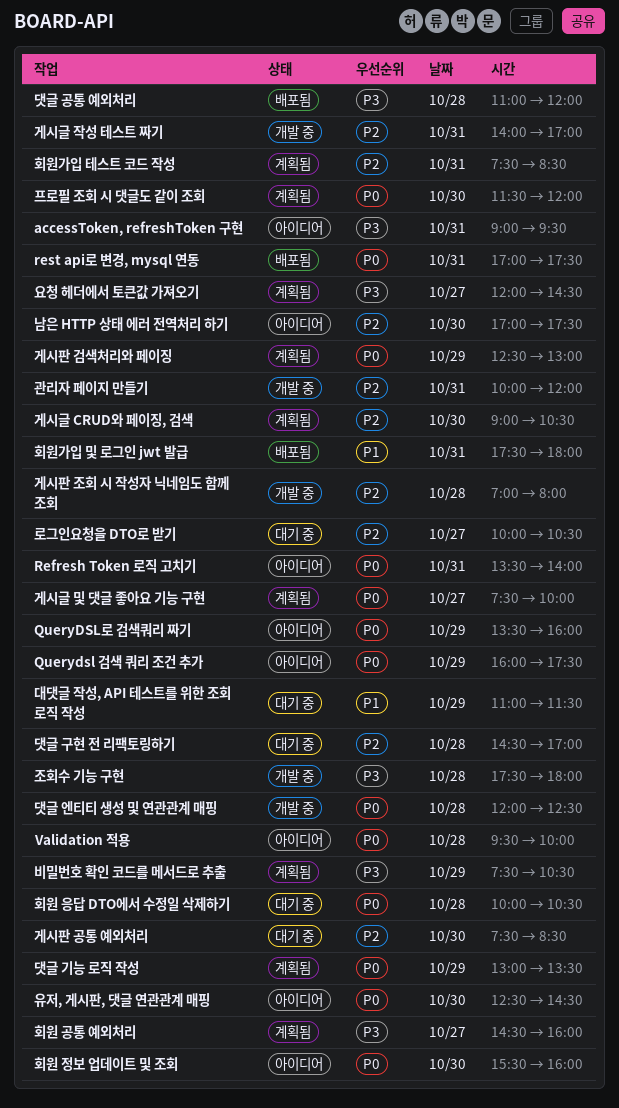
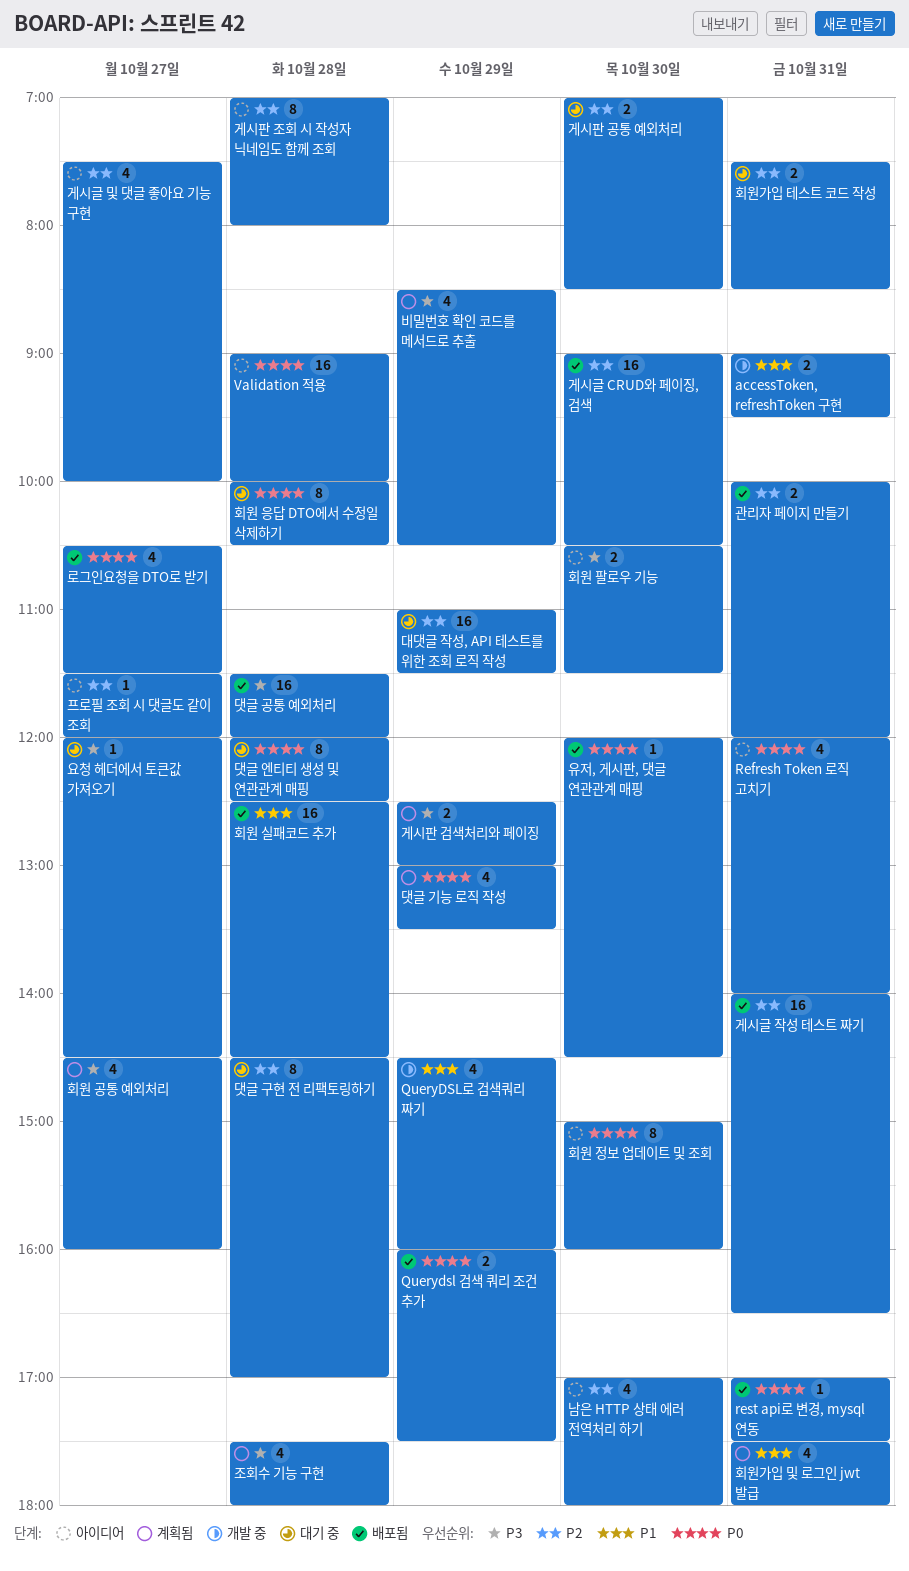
accessToken, refreshToken 구현, status: 아이디어 -> 개발 중
accessToken, refreshToken 구현, priority: P3 -> P1
Querydsl 검색 쿼리 조건 추가, status: 아이디어 -> 배포됨
QueryDSL로 검색쿼리 짜기, status: 아이디어 -> 개발 중
QueryDSL로 검색쿼리 짜기, priority: P0 -> P1
QueryDSL로 검색쿼리 짜기, begins: 13:30 -> 14:30
Refresh Token 로직 고치기, begins: 13:30 -> 12:00
Validation 적용, begins: 09:30 -> 09:00
게시글 CRUD와 페이징, 검색, status: 계획됨 -> 배포됨
게시글 및 댓글 좋아요 기능 구현, status: 계획됨 -> 아이디어
게시글 및 댓글 좋아요 기능 구현, priority: P0 -> P2
게시글 작성 테스트 짜기, status: 개발 중 -> 배포됨
게시글 작성 테스트 짜기, ends: 17:00 -> 16:30
게시판 검색처리와 페이징, priority: P0 -> P3
게시판 공통 예외처리, begins: 07:30 -> 07:00
게시판 조회 시 작성자 닉네임도 함께 조회, status: 개발 중 -> 아이디어
관리자 페이지 만들기, status: 개발 중 -> 배포됨
남은 HTTP 상태 에러 전역처리 하기, ends: 17:30 -> 18:00
대댓글 작성, API 테스트를 위한 조회 로직 작성, priority: P1 -> P2
댓글 공통 예외처리, begins: 11:00 -> 11:30
댓글 엔티티 생성 및 연관관계 매핑, status: 개발 중 -> 대기 중
로그인요청을 DTO로 받기, status: 대기 중 -> 배포됨
로그인요청을 DTO로 받기, priority: P2 -> P0
로그인요청을 DTO로 받기, begins: 10:00 -> 10:30
로그인요청을 DTO로 받기, ends: 10:30 -> 11:30
비밀번호 확인 코드를 메서드로 추출, begins: 07:30 -> 08:30
요청 헤더에서 토큰값 가져오기, status: 계획됨 -> 대기 중
유저, 게시판, 댓글 연관관계 매핑, status: 아이디어 -> 배포됨
유저, 게시판, 댓글 연관관계 매핑, begins: 12:30 -> 12:00
조회수 기능 구현, status: 개발 중 -> 계획됨
프로필 조회 시 댓글도 같이 조회, status: 계획됨 -> 아이디어
프로필 조회 시 댓글도 같이 조회, priority: P0 -> P2
프로필 조회 시 댓글도 같이 조회, day: Oct 30 -> Oct 27
회원 실패코드 추가: none -> present
회원 정보 업데이트 및 조회, begins: 15:30 -> 15:00
회원 팔로우 기능: none -> present
회원가입 및 로그인 jwt 발급, status: 배포됨 -> 계획됨
회원가입 테스트 코드 작성, status: 계획됨 -> 대기 중

